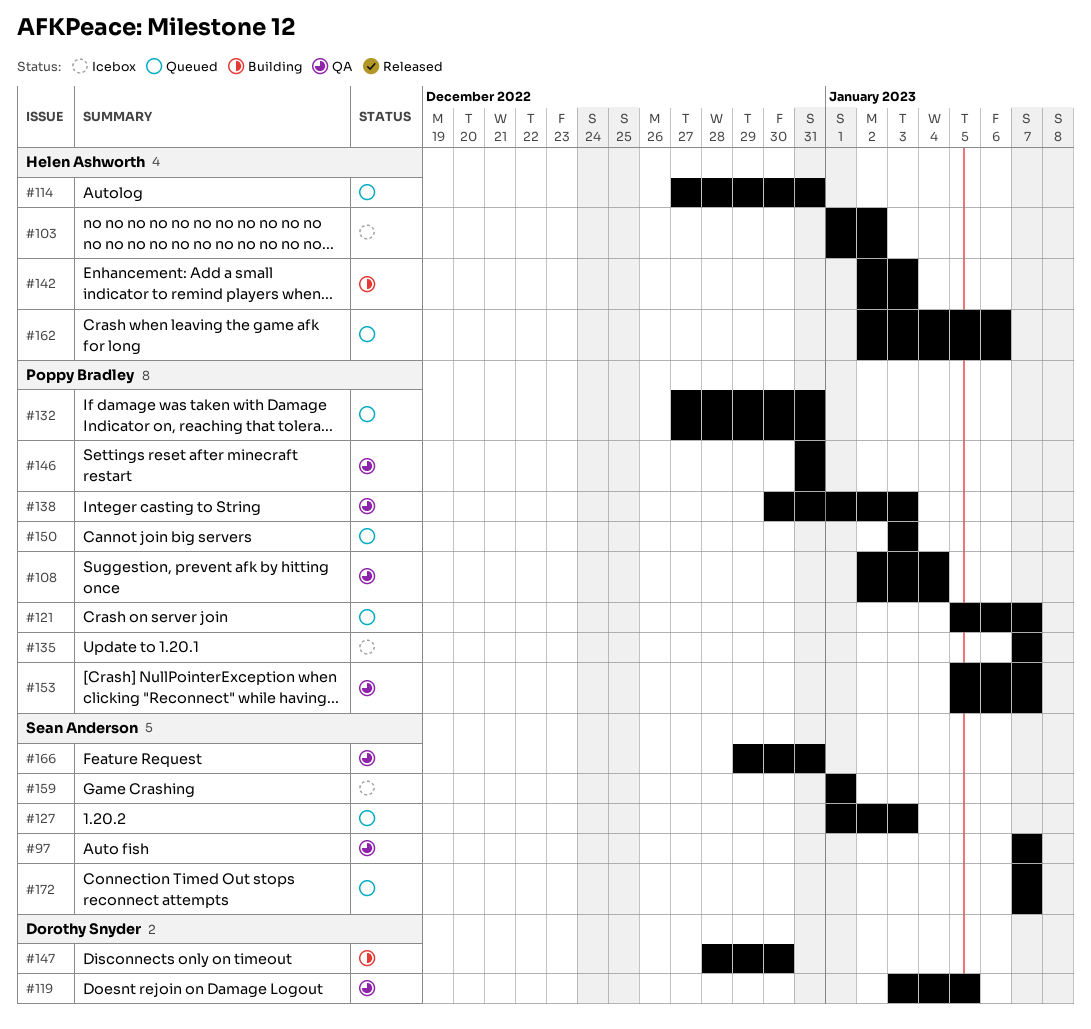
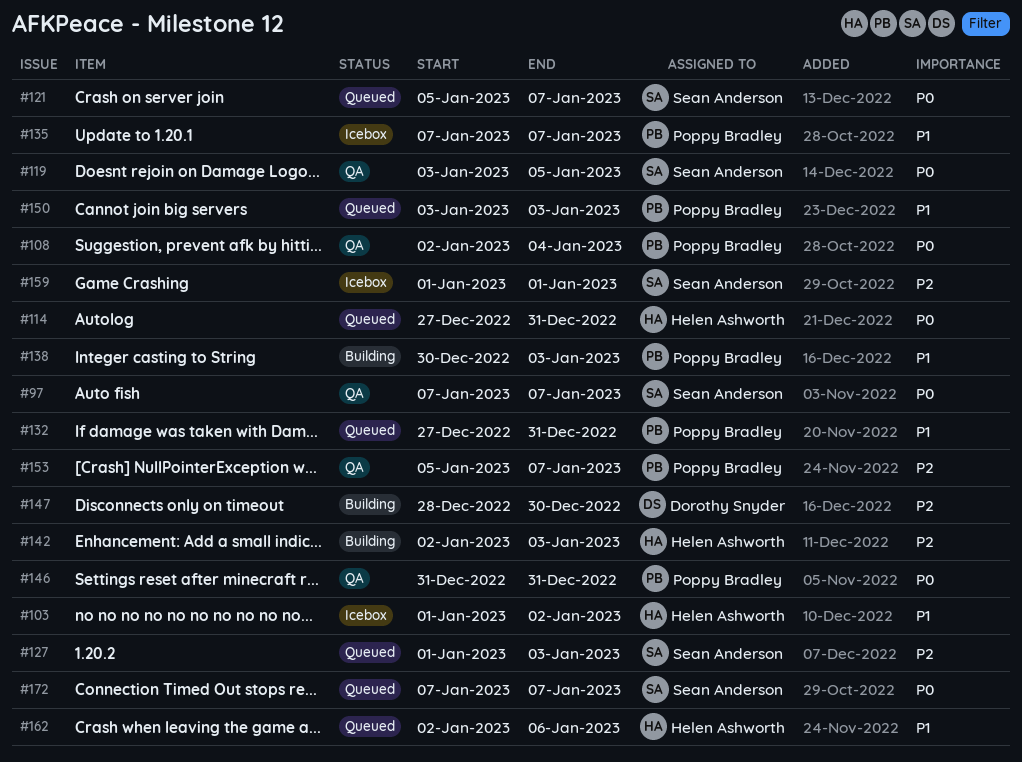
#119, owner: Dorothy Snyder -> Sean Anderson
#121, owner: Poppy Bradley -> Sean Anderson
#138, status: QA -> Building
#166: present -> none

